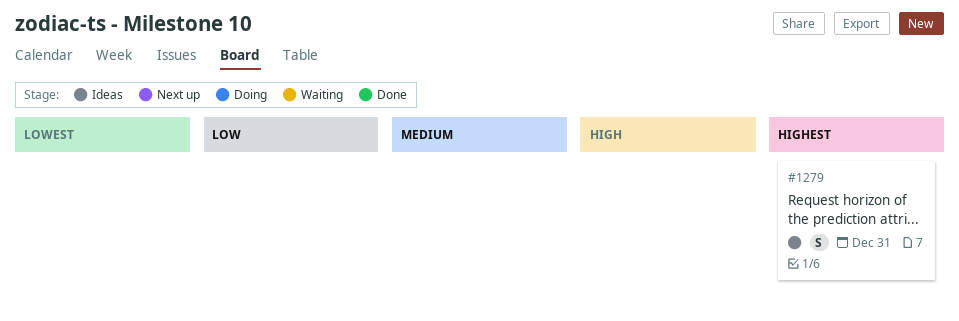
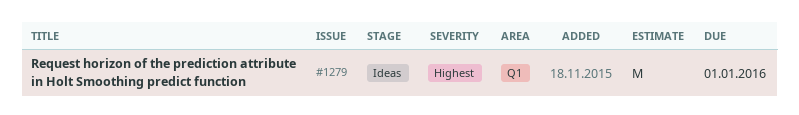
#1279, estimate: S -> M
#1279, due: Dec 31 -> Jan 1

